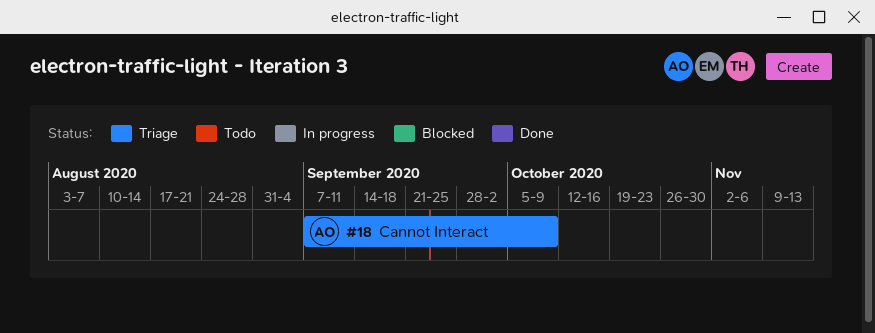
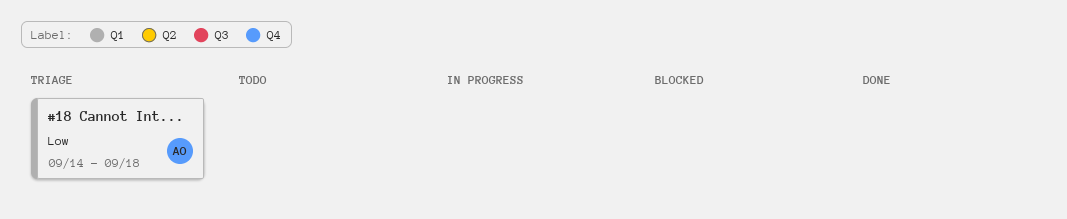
#18, start: Sep 7 -> Sep 14
#18, due: Oct 9 -> Sep 18

